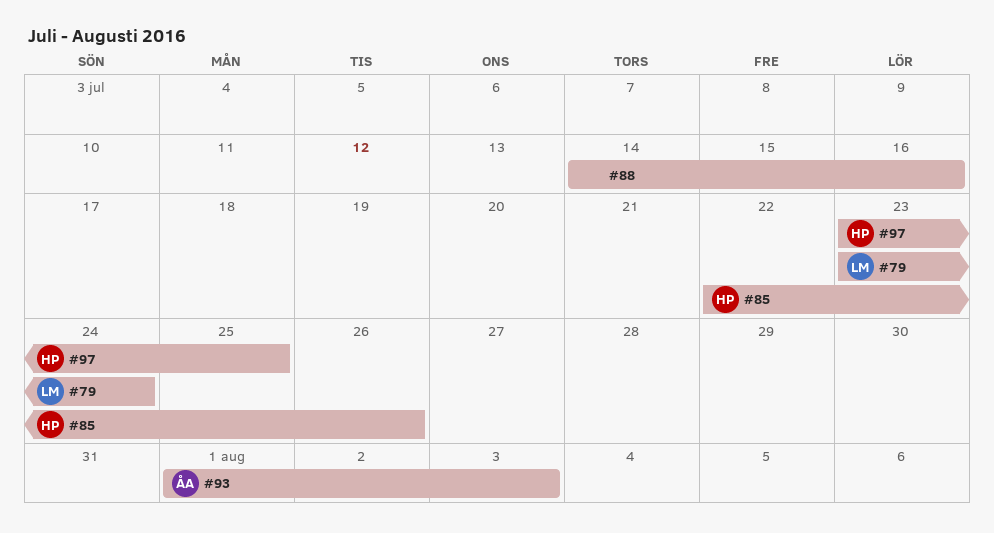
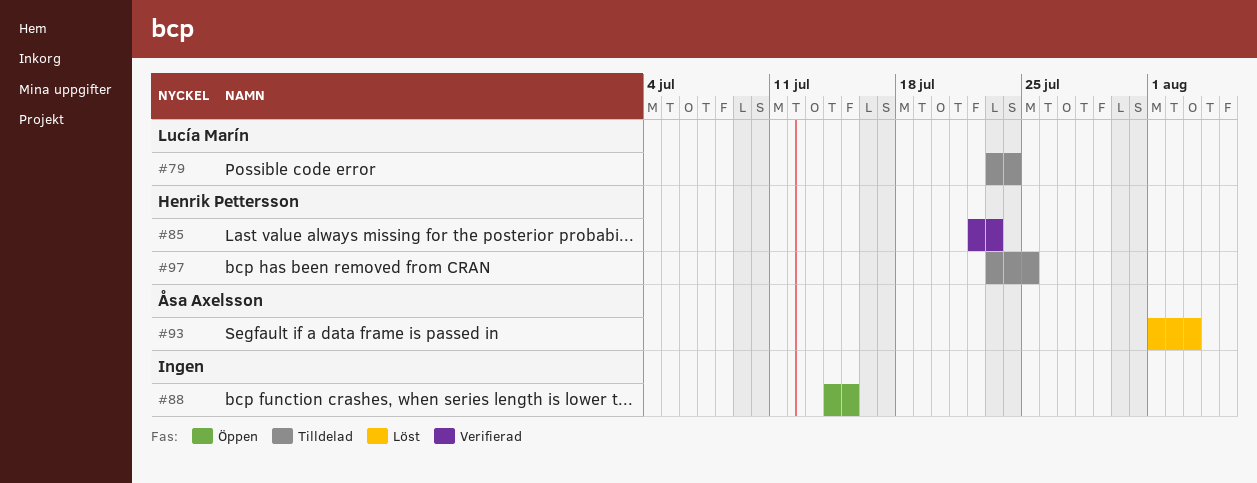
#85, due: Jul 26 -> Jul 23
#88, due: Jul 16 -> Jul 15

